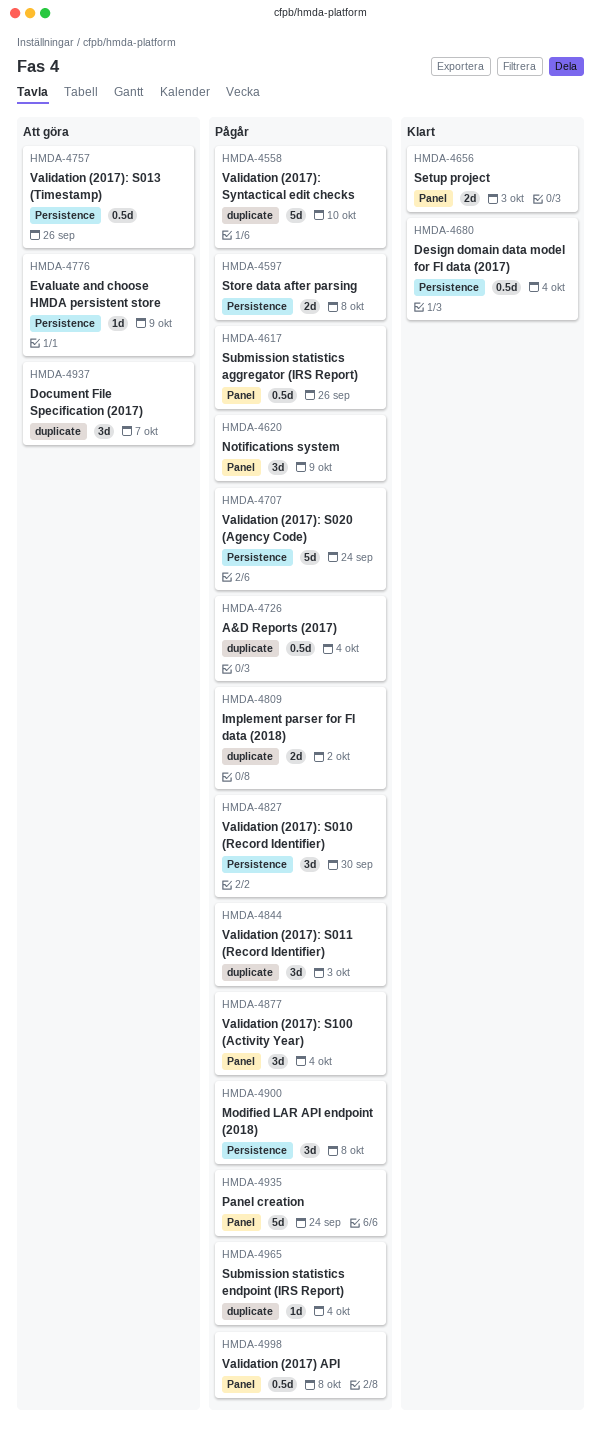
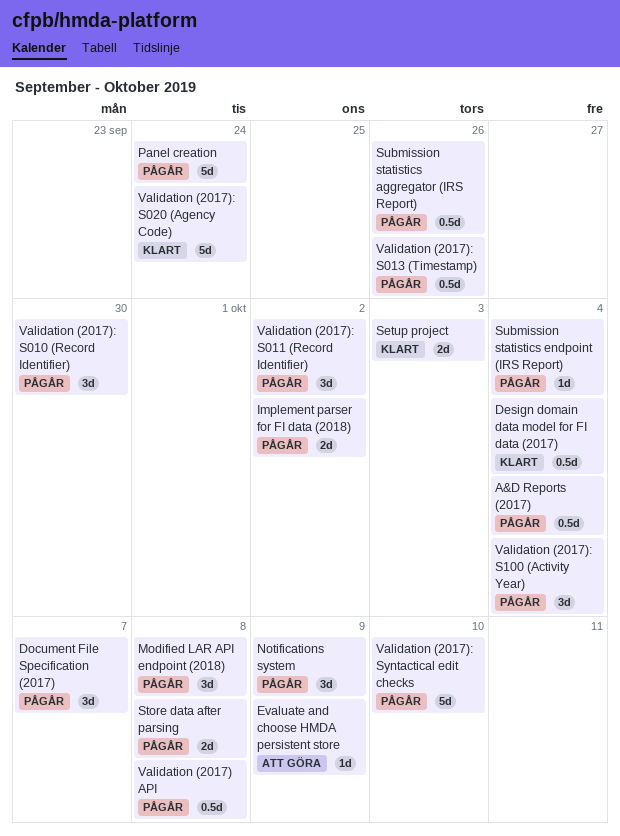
Document File Specification (2017), status: Att göra -> Pågår
Validation (2017): S011 (Record Identifier), due: Oct 3 -> Oct 2
Validation (2017): S013 (Timestamp), status: Att göra -> Pågår
Validation (2017): S020 (Agency Code), status: Pågår -> Klart

